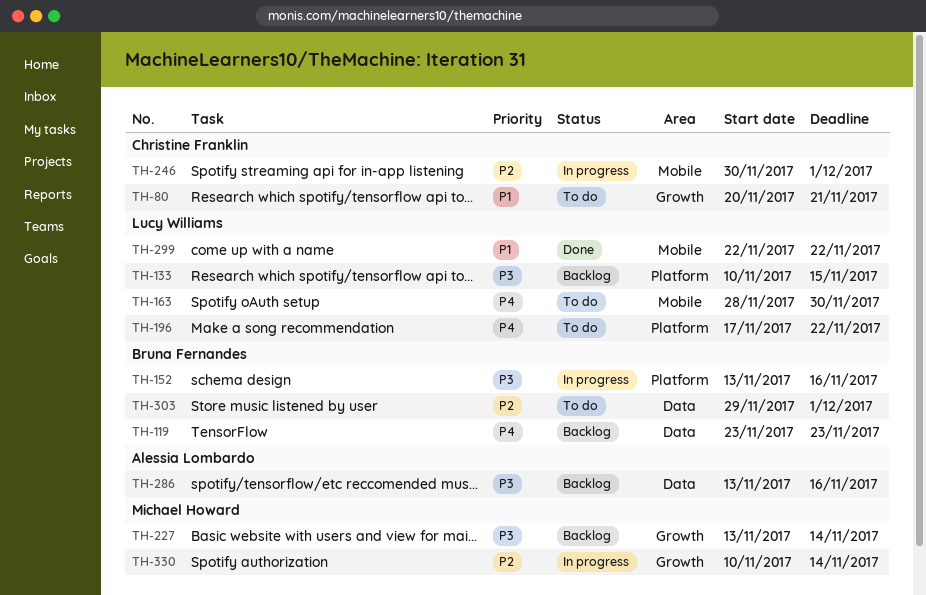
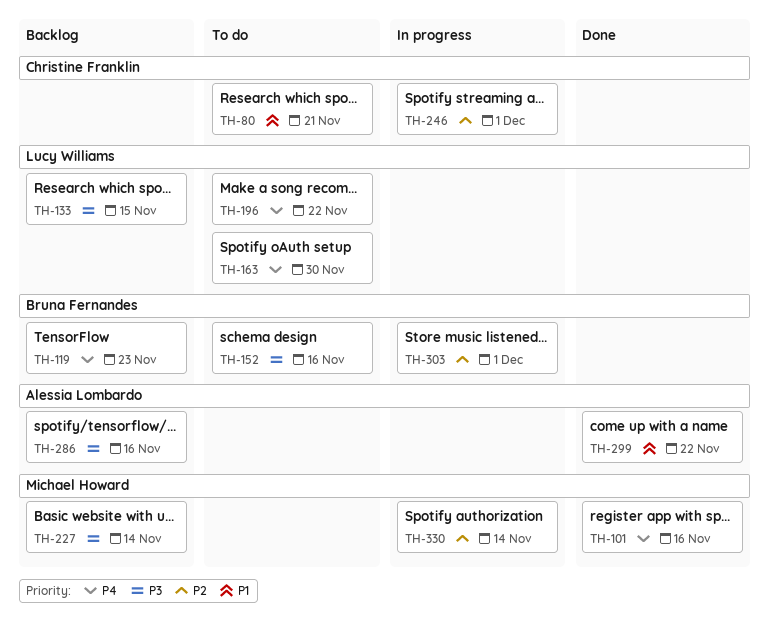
TH-101: none -> present
TH-152, status: In progress -> To do
TH-299, owner: Lucy Williams -> Alessia Lombardo
TH-303, status: To do -> In progress

